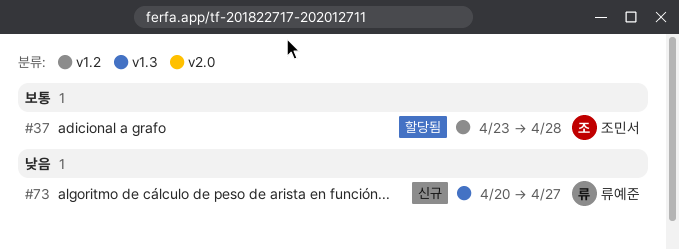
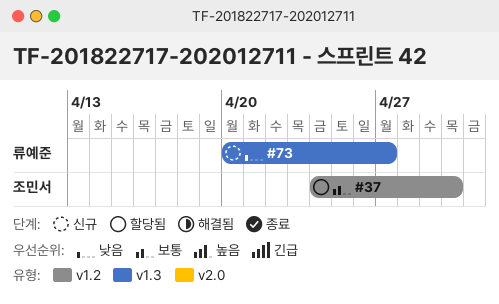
#37, start: Apr 23 -> Apr 24
#37, due: Apr 28 -> Apr 30

